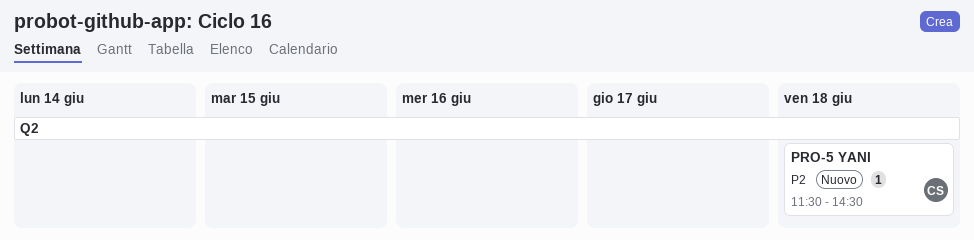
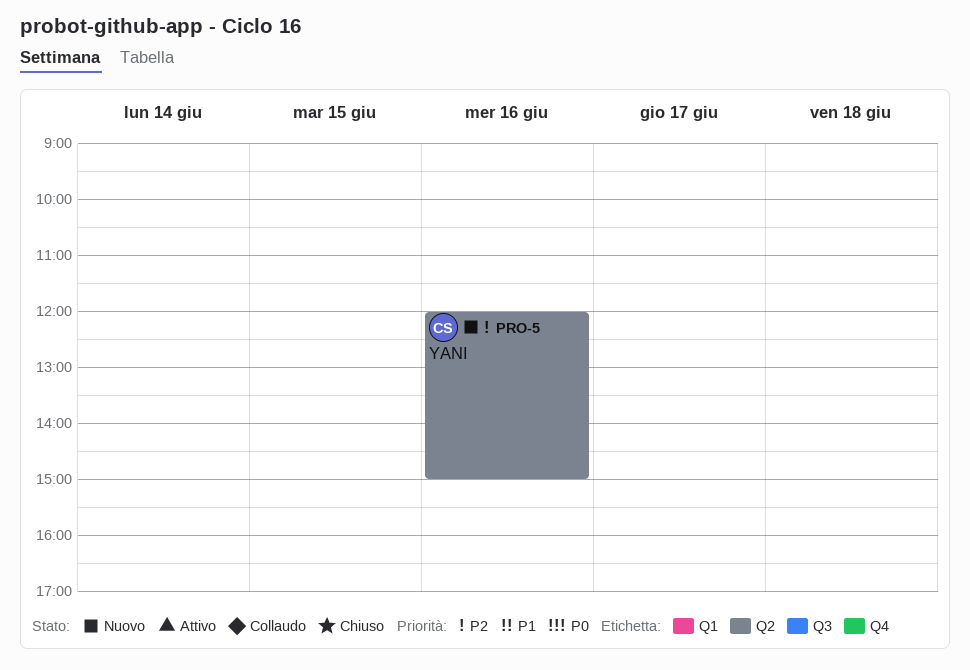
PRO-5, day: Jun 18 -> Jun 16
PRO-5, begins: 11:30 -> 12:00
PRO-5, ends: 14:30 -> 15:00

